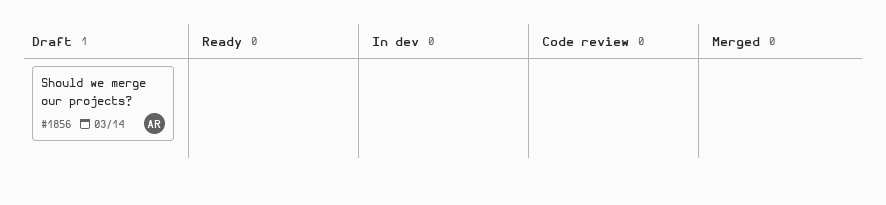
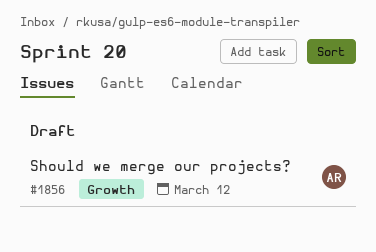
#1856, due: Mar 14 -> Mar 12

